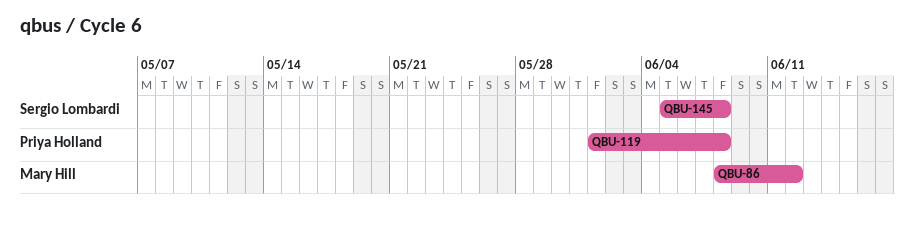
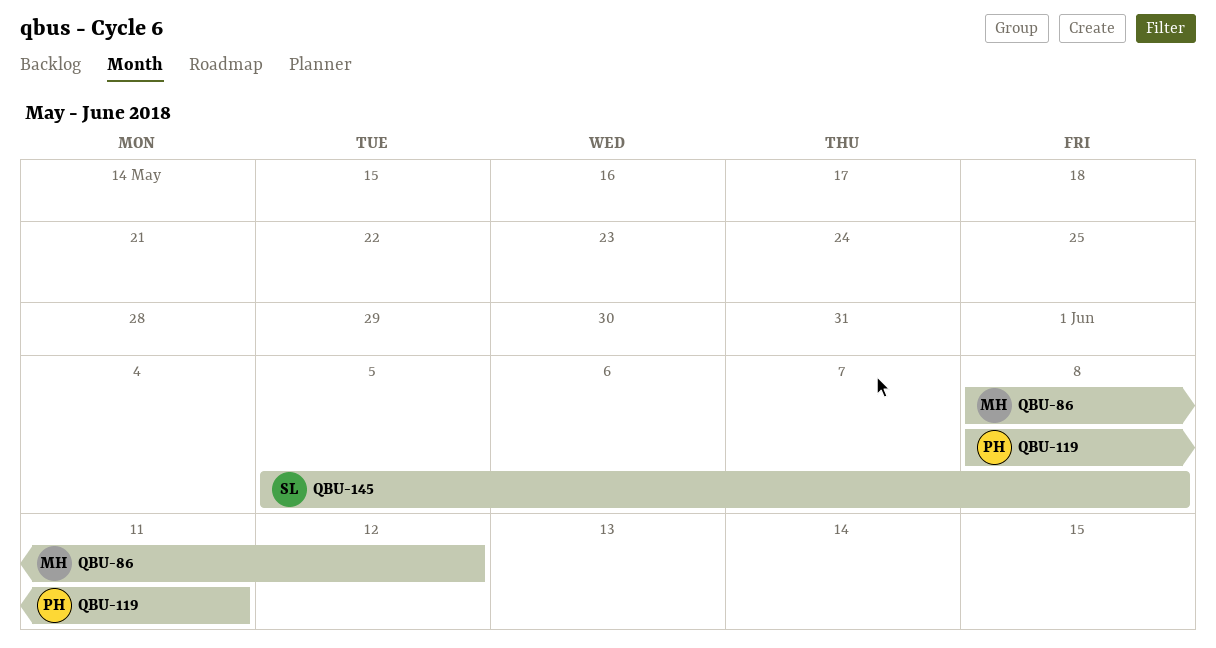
QBU-119, start: Jun 1 -> Jun 8
QBU-119, due: Jun 8 -> Jun 11

